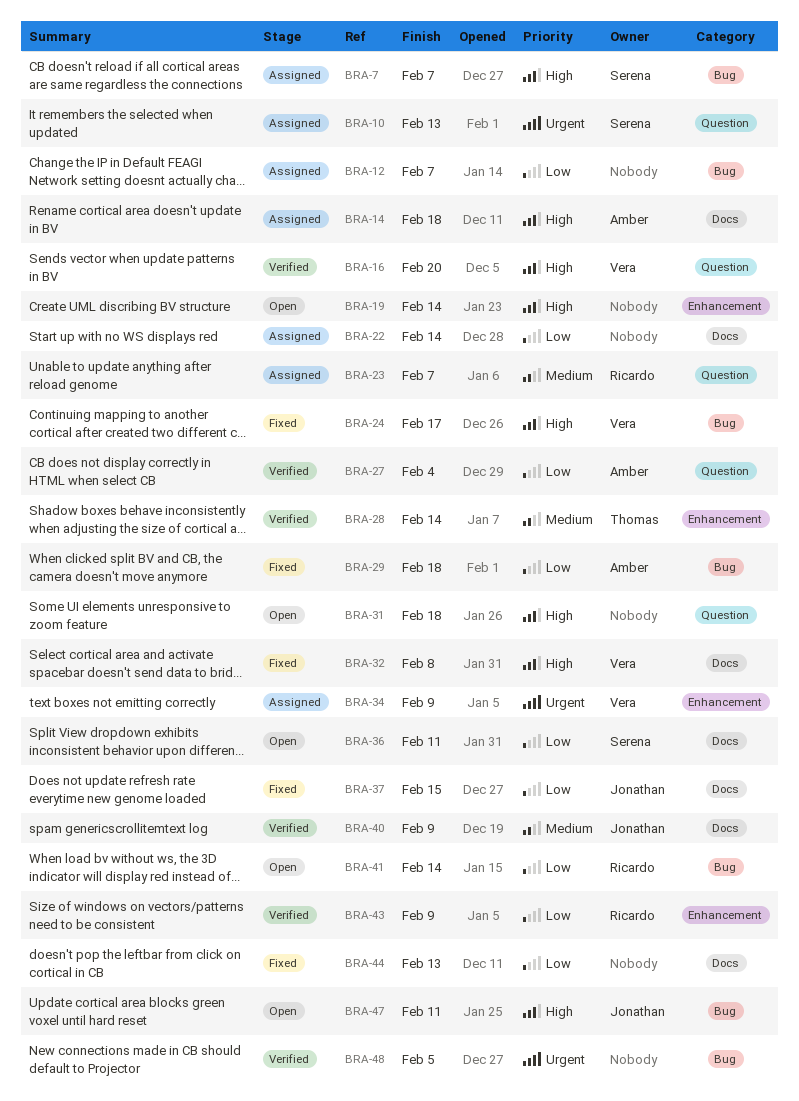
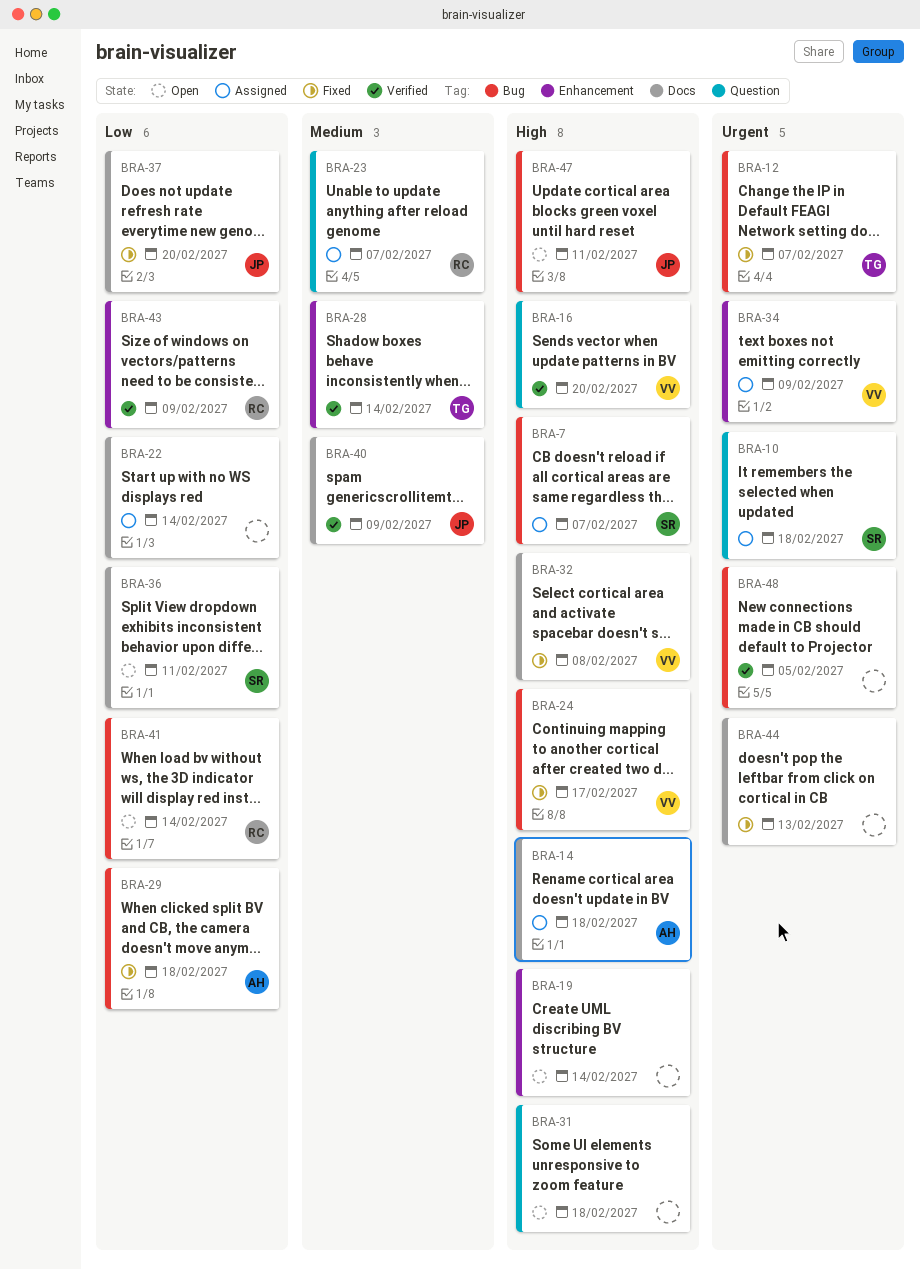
BRA-10, due: Feb 13 -> Feb 18
BRA-12, status: Assigned -> Fixed
BRA-12, owner: none -> Thomas
BRA-12, priority: Low -> Urgent
BRA-27: present -> none
BRA-37, due: Feb 15 -> Feb 20
BRA-44, priority: Low -> Urgent

